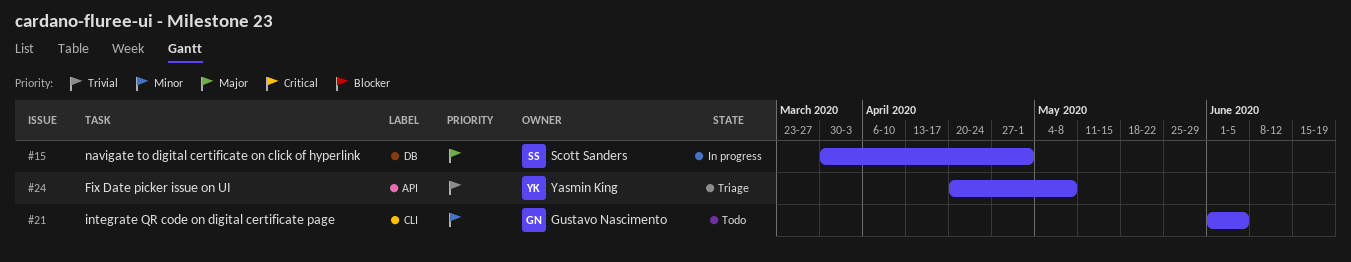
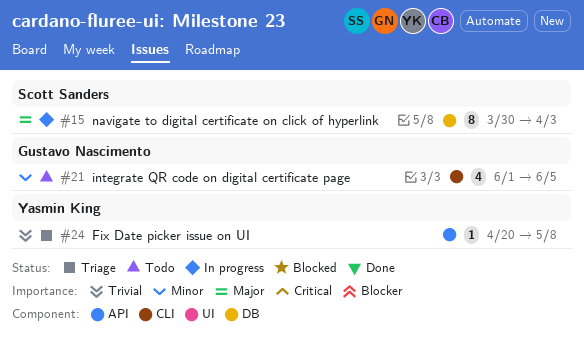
#15, due: May 1 -> Apr 3

